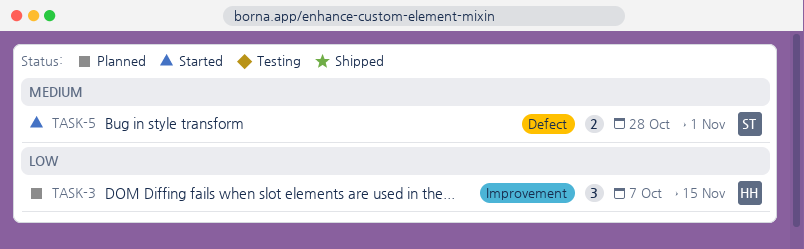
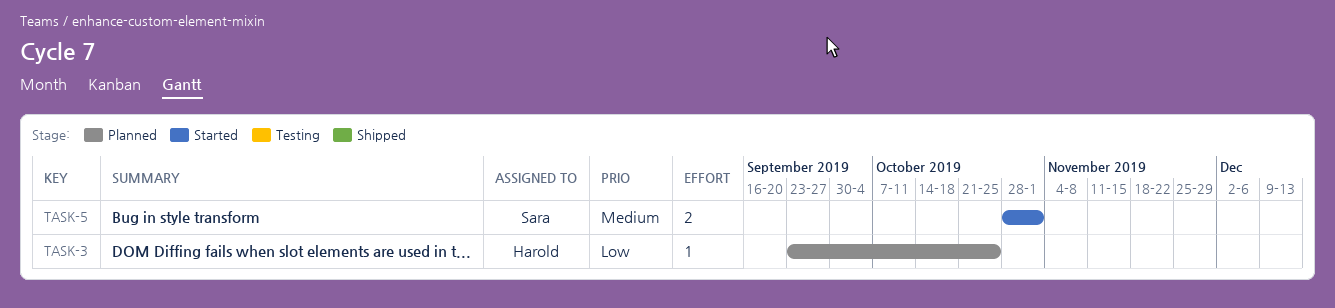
TASK-3, estimate: 3 -> 1
TASK-3, start: Oct 7 -> Sep 23
TASK-3, due: Nov 15 -> Oct 25

